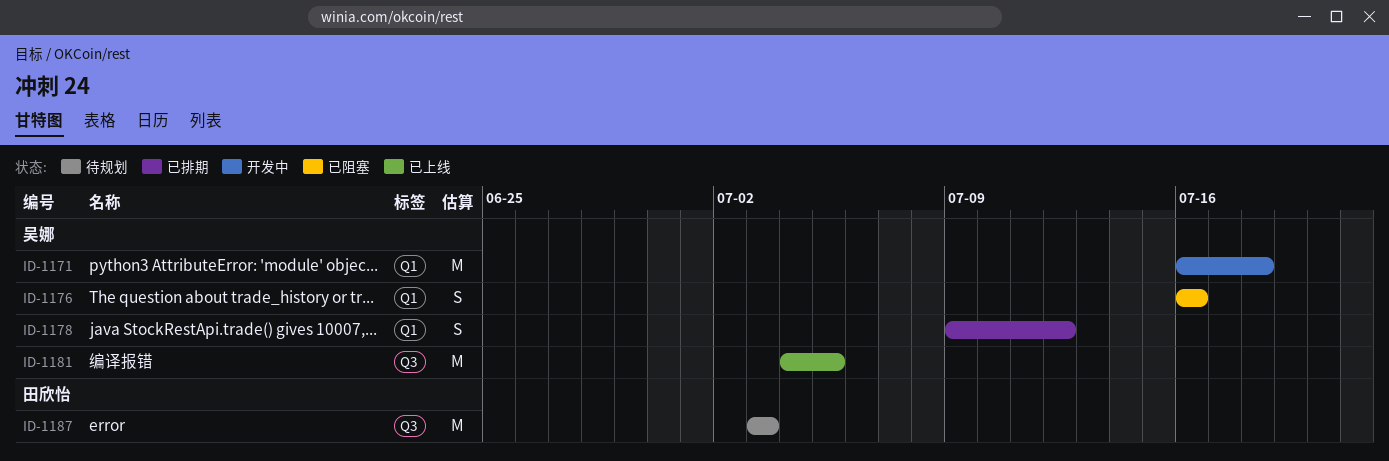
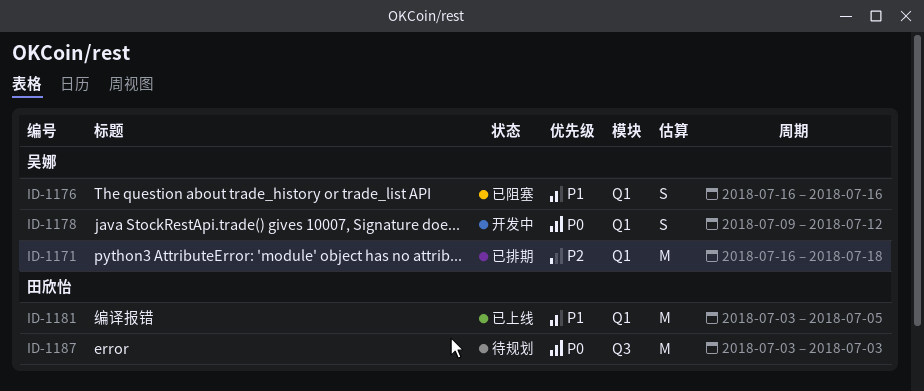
ID-1171, status: 开发中 -> 已排期
ID-1178, status: 已排期 -> 开发中
ID-1181, owner: 吴娜 -> 田欣怡
ID-1181, label: Q3 -> Q1
ID-1181, start: Jul 4 -> Jul 3

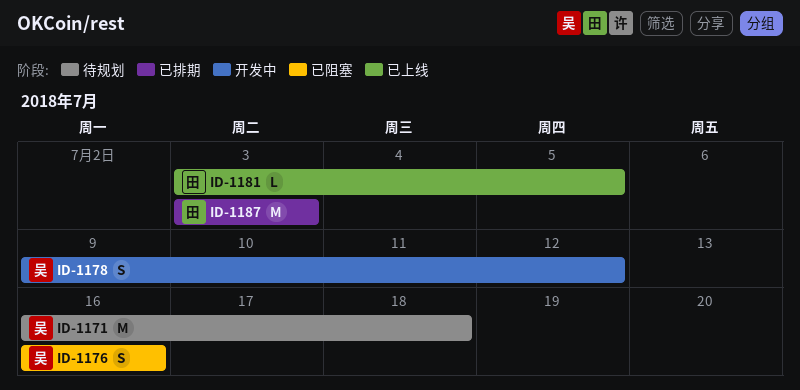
ID-1171, status: 已排期 -> 待规划
ID-1181, estimate: M -> L
ID-1187, status: 待规划 -> 已排期

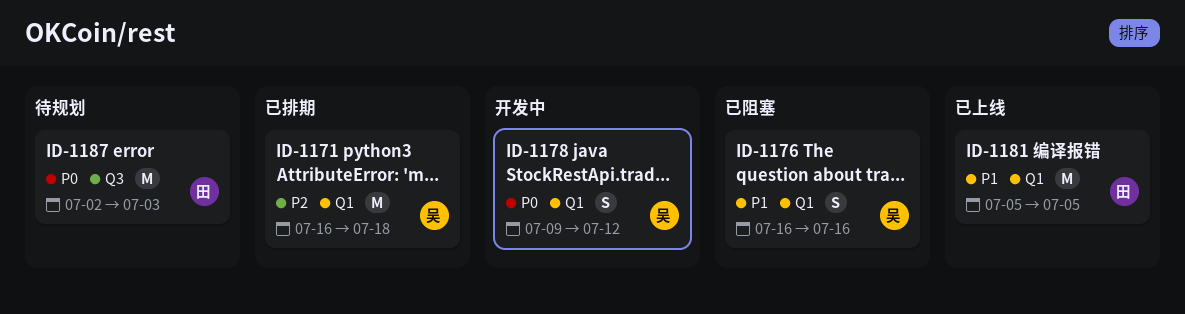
ID-1171, status: 待规划 -> 已排期
ID-1181, estimate: L -> M
ID-1181, start: Jul 3 -> Jul 5
ID-1187, status: 已排期 -> 待规划
ID-1187, start: Jul 3 -> Jul 2

